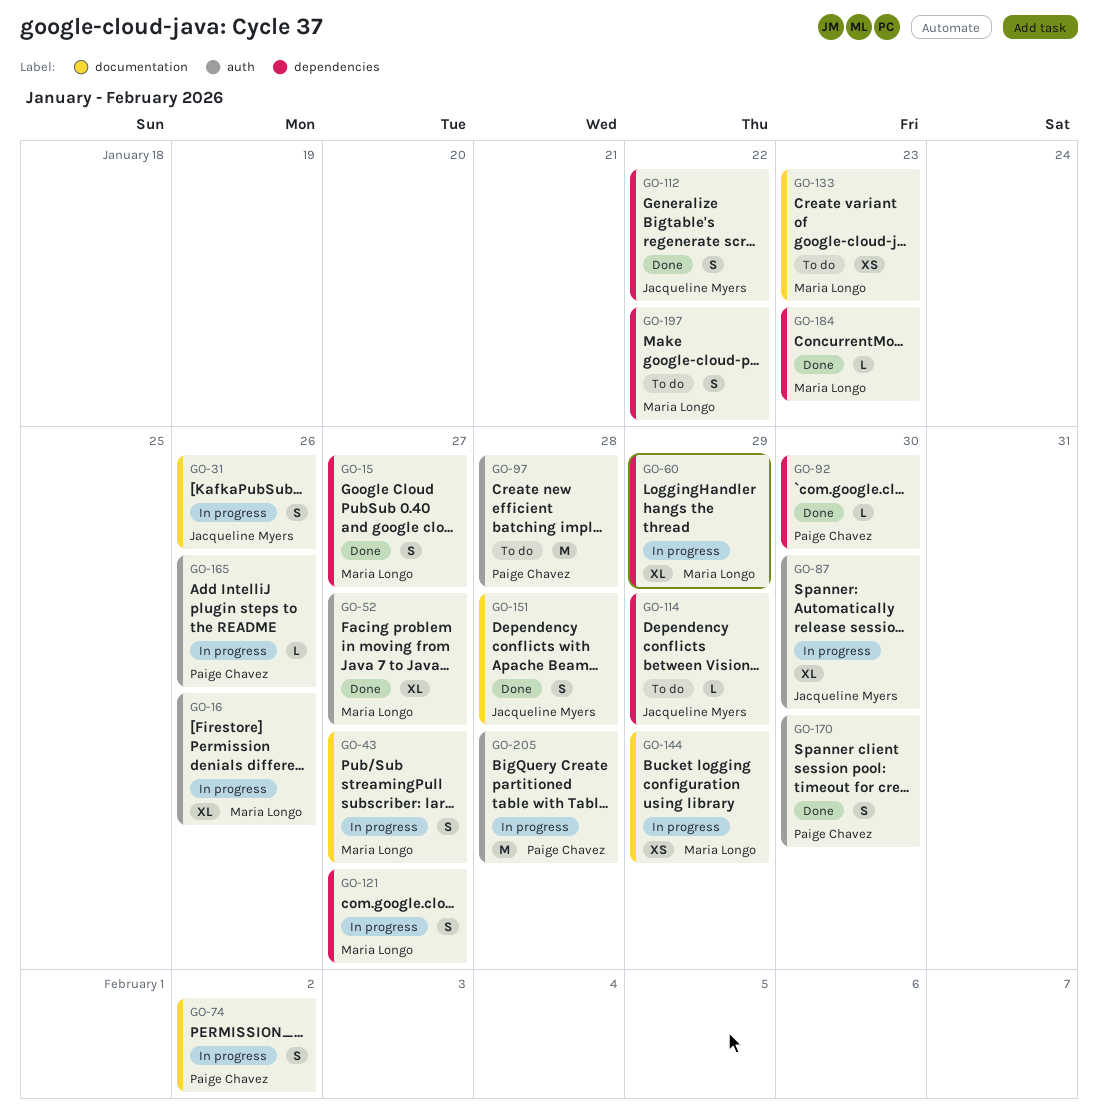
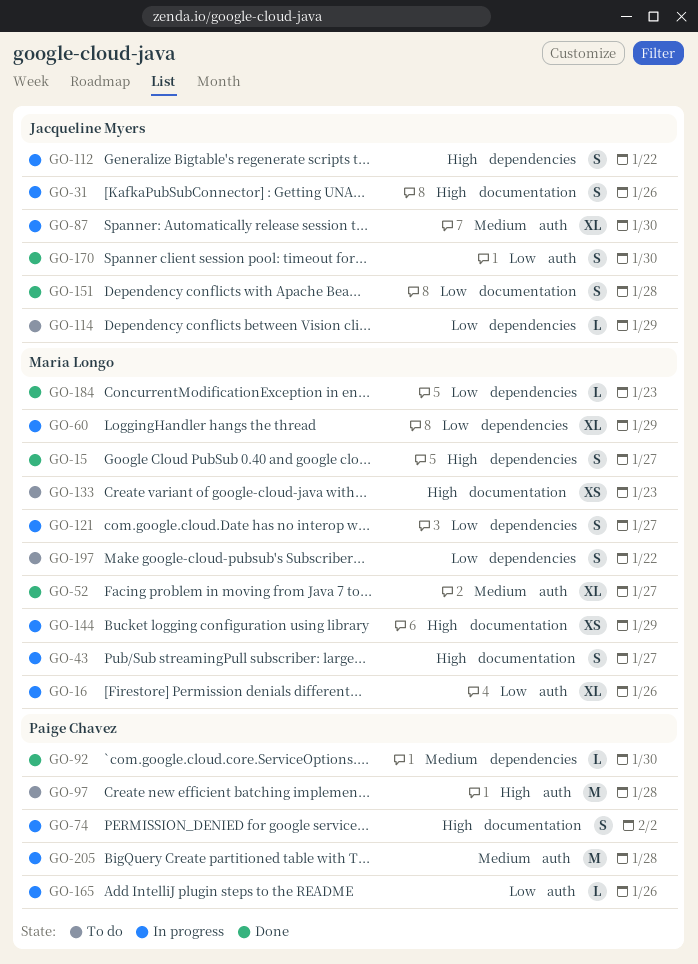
GO-112, status: Done -> In progress
GO-170, owner: Paige Chavez -> Jacqueline Myers

